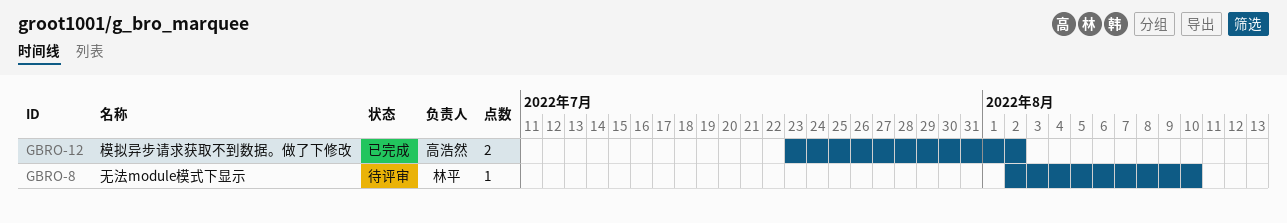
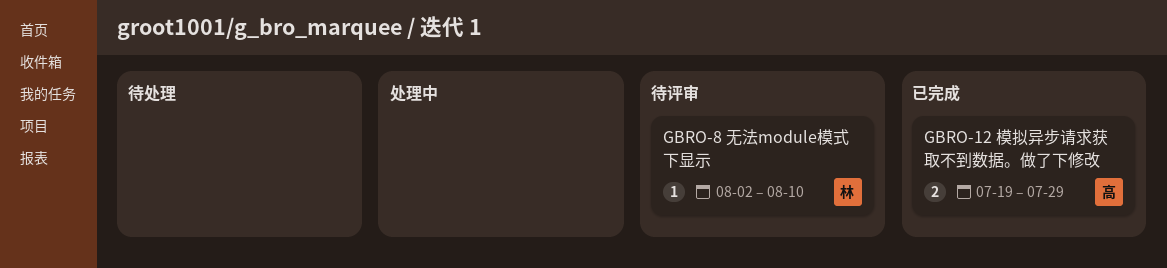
GBRO-12, start: Jul 23 -> Jul 19
GBRO-12, due: Aug 2 -> Jul 29

